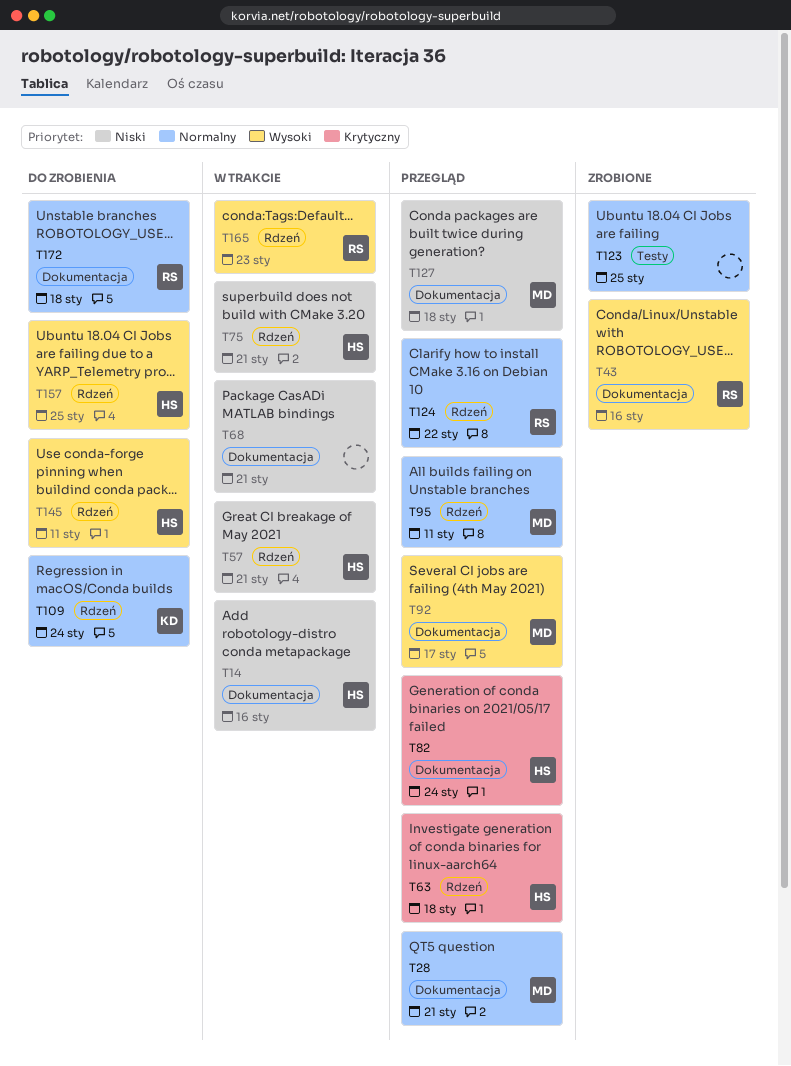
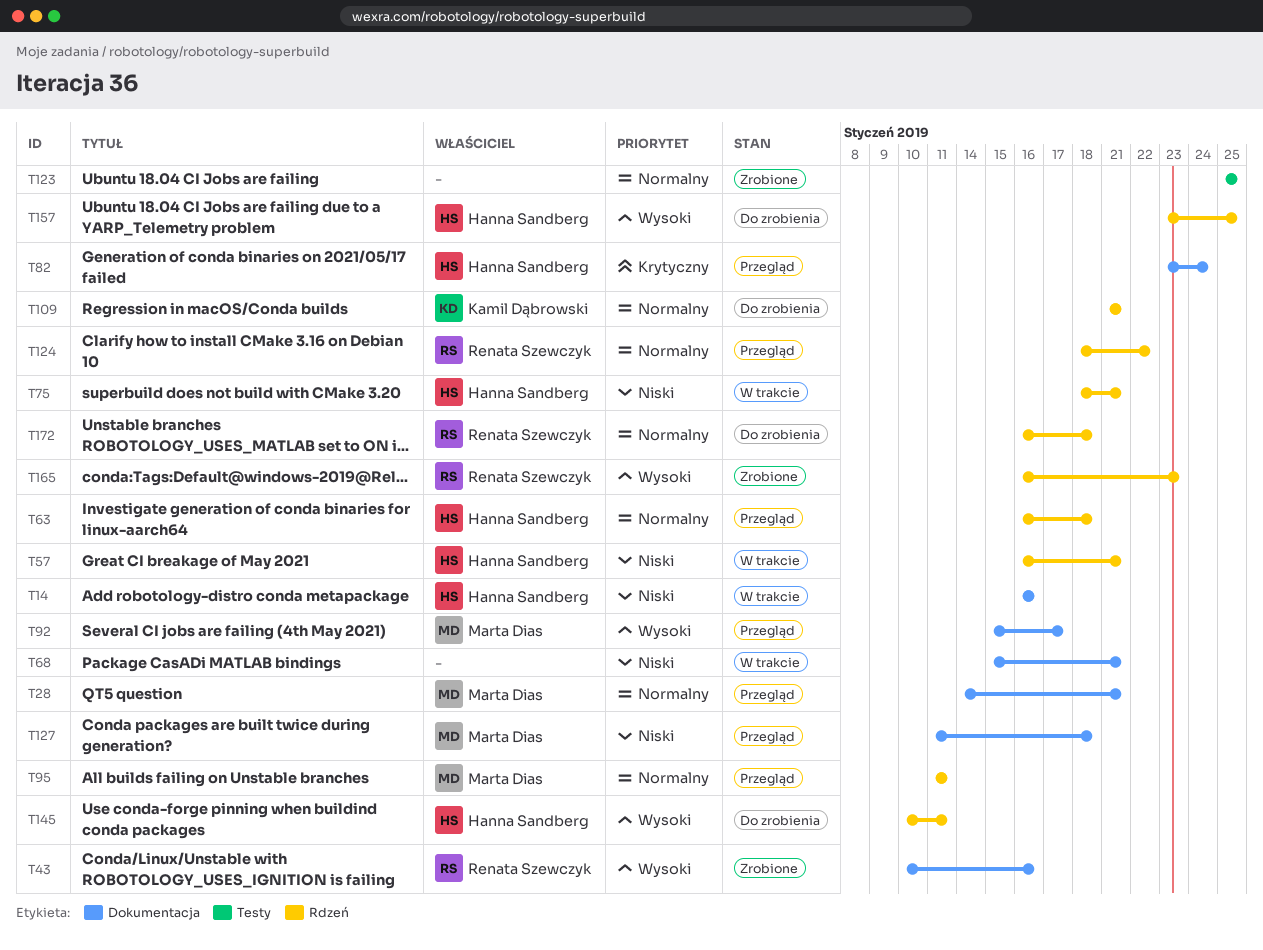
T63, priority: Krytyczny -> Normalny
T109, due: Jan 24 -> Jan 21
T165, status: W trakcie -> Zrobione
T172, label: Dokumentacja -> Rdzeń

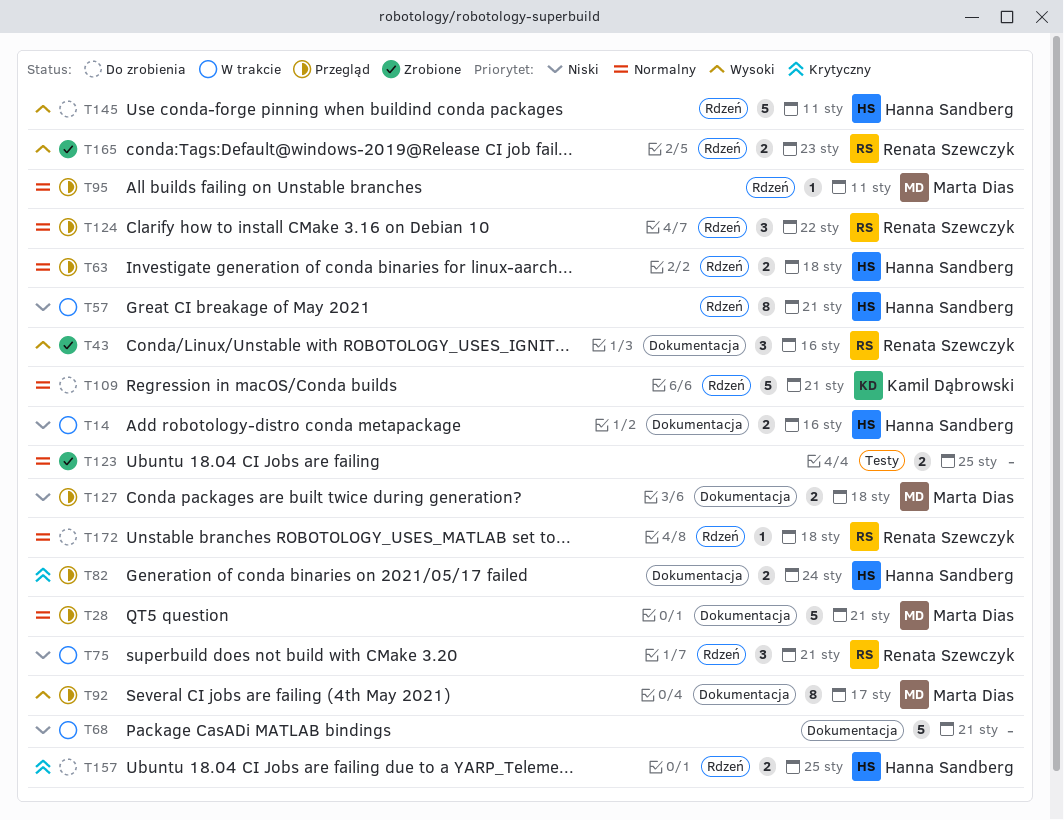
T75, owner: Hanna Sandberg -> Renata Szewczyk
T157, priority: Wysoki -> Krytyczny

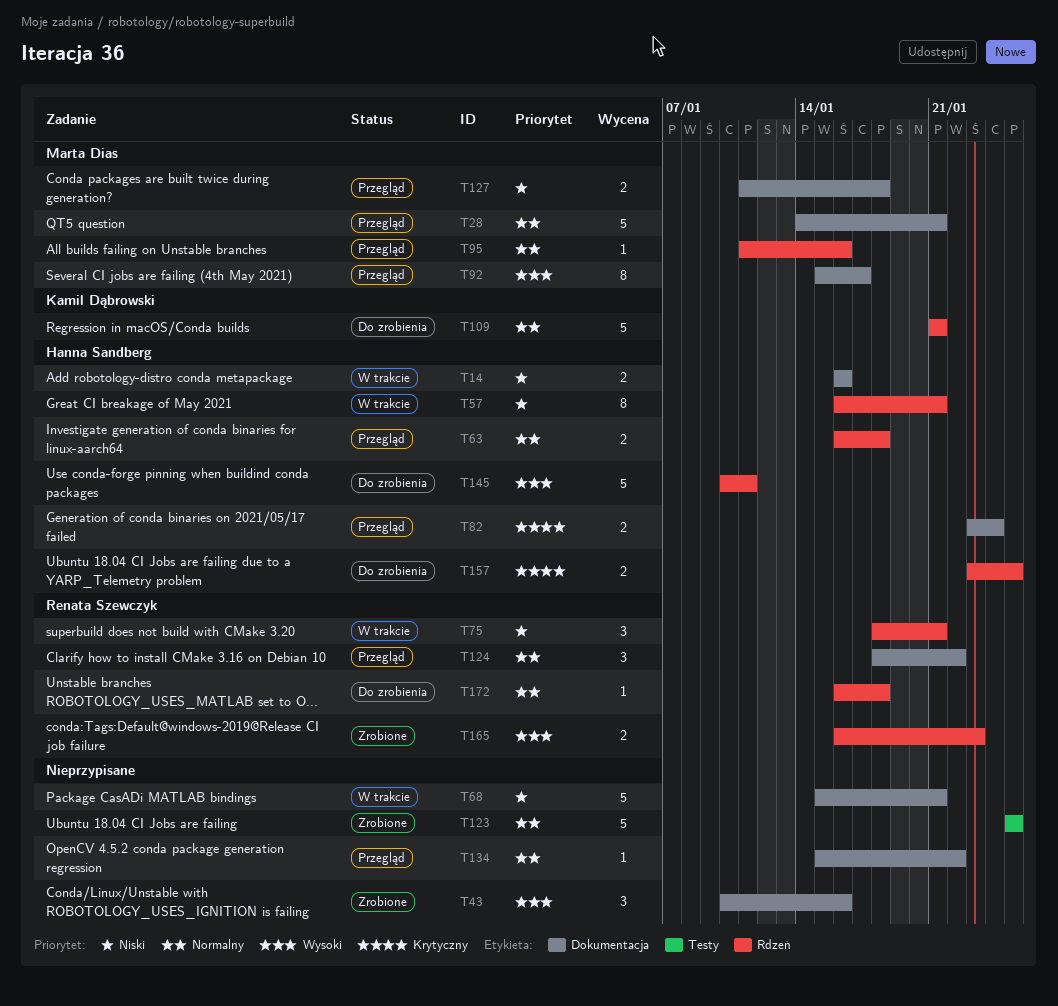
T43, owner: Renata Szewczyk -> none
T95, due: Jan 11 -> Jan 16
T123, estimate: 2 -> 5
T124, label: Rdzeń -> Dokumentacja
T134: none -> present

